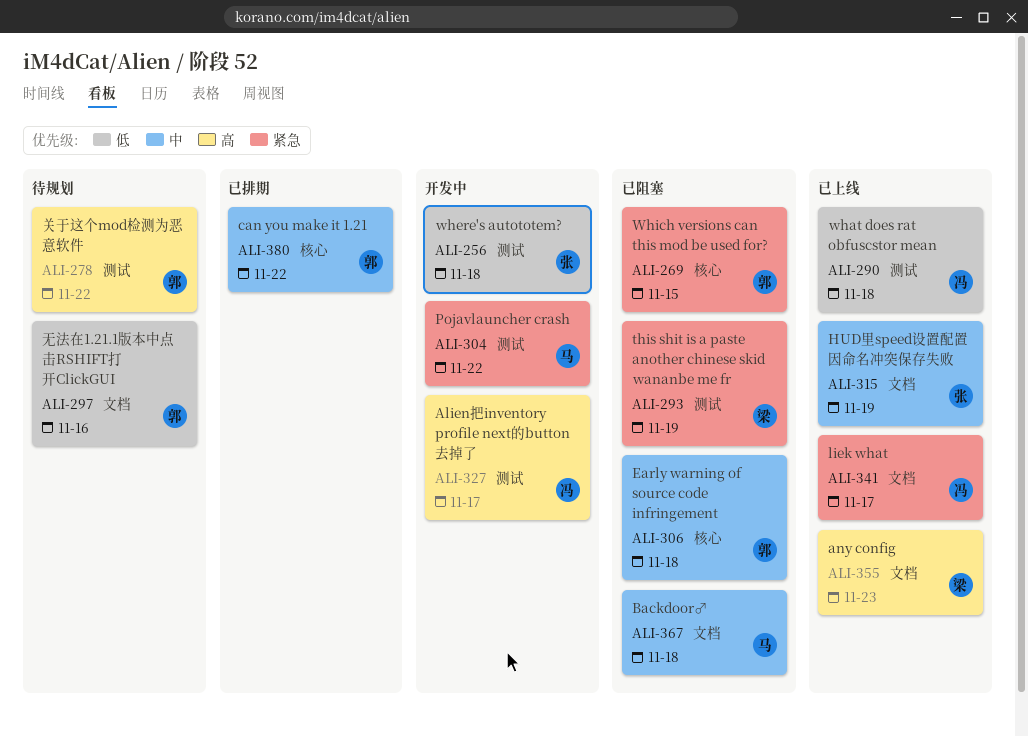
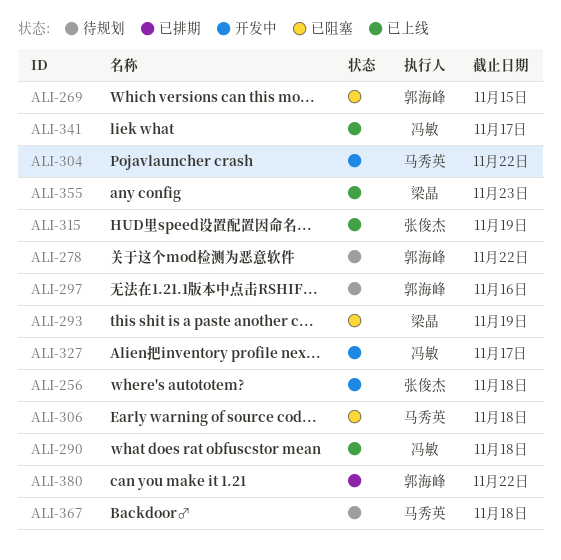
ALI-306, owner: 郭海峰 -> 马秀英
ALI-367, status: 已阻塞 -> 待规划

